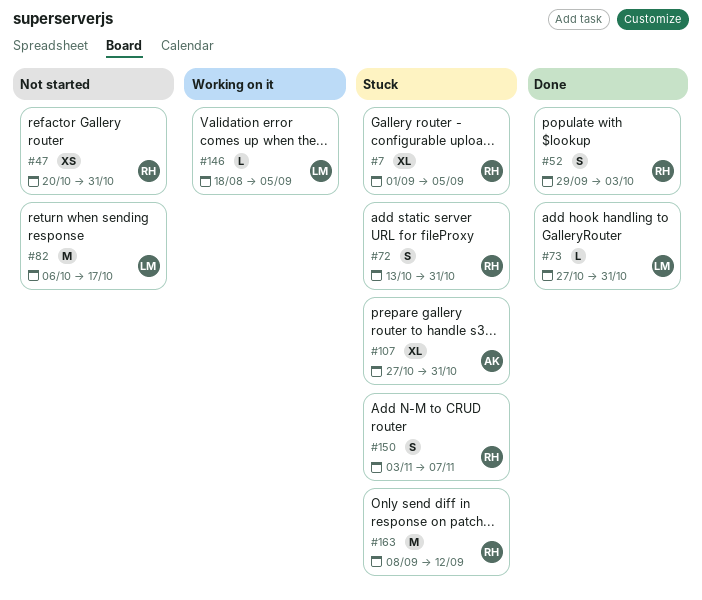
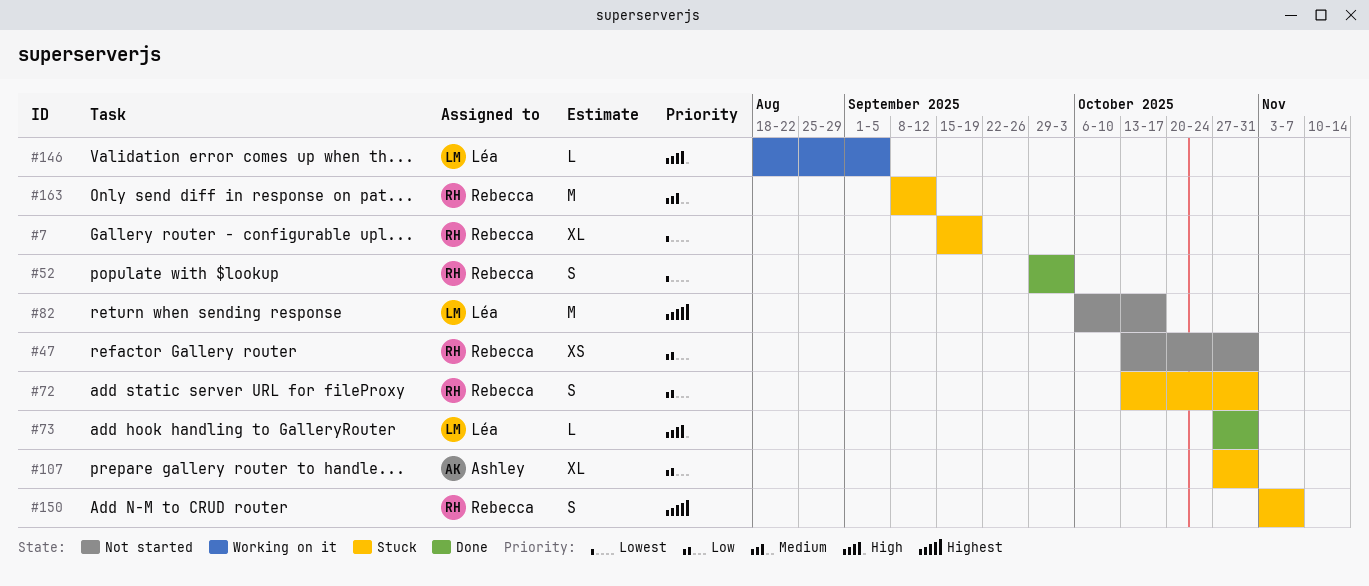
#7, start: Sep 1 -> Sep 15
#7, due: Sep 5 -> Sep 19
#47, start: Oct 20 -> Oct 13

